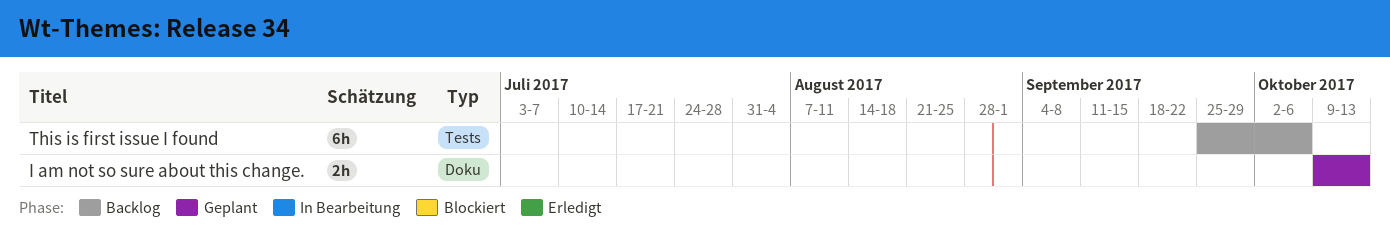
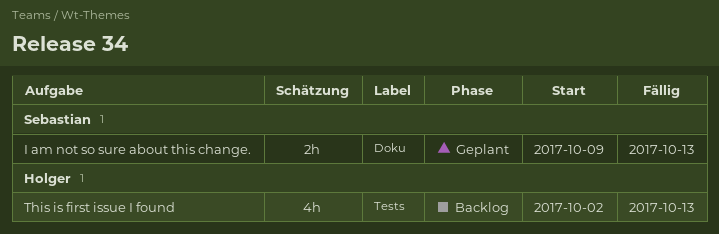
This is first issue I found, estimate: 6h -> 4h
This is first issue I found, start: Sep 25 -> Oct 2
This is first issue I found, due: Oct 6 -> Oct 13

